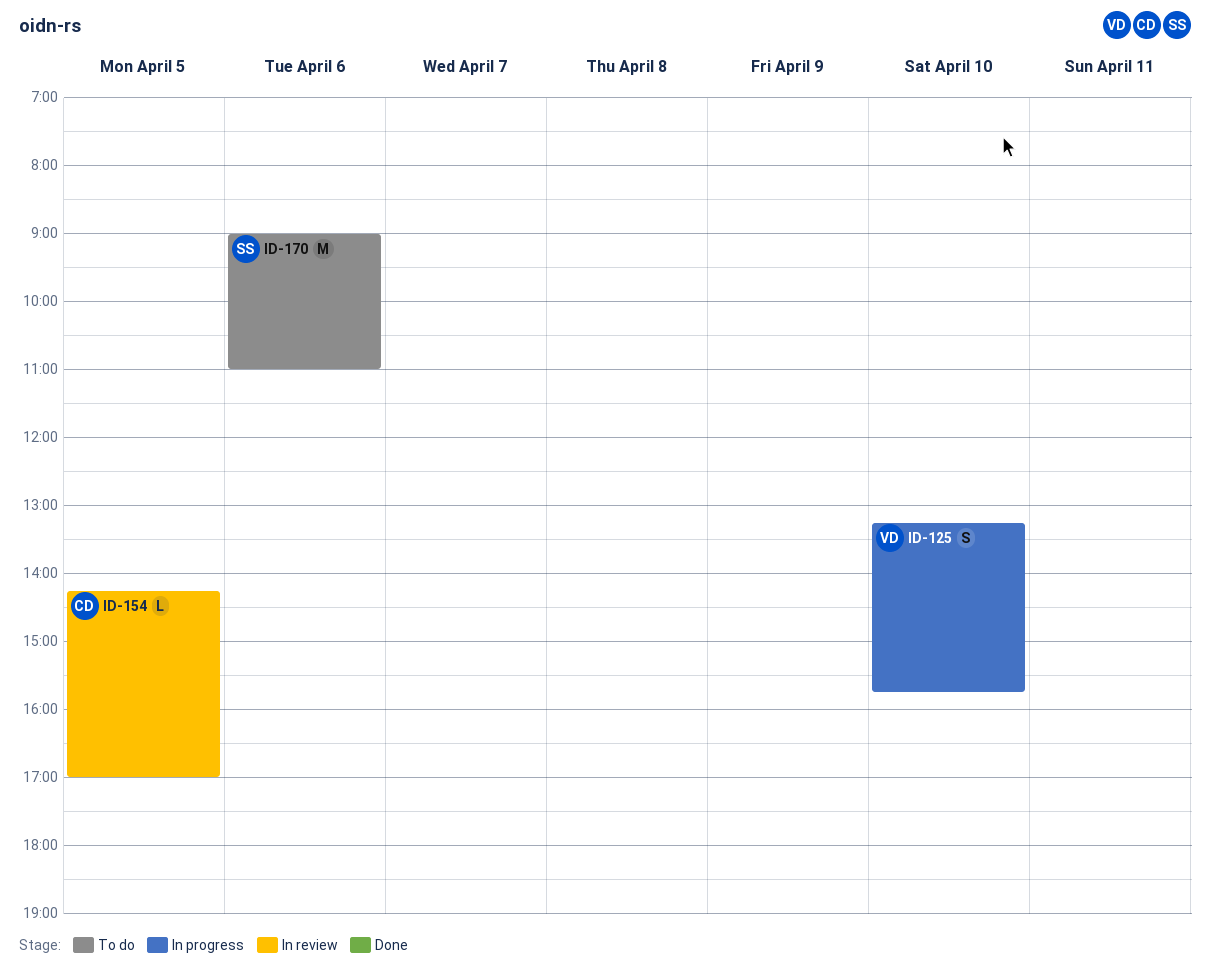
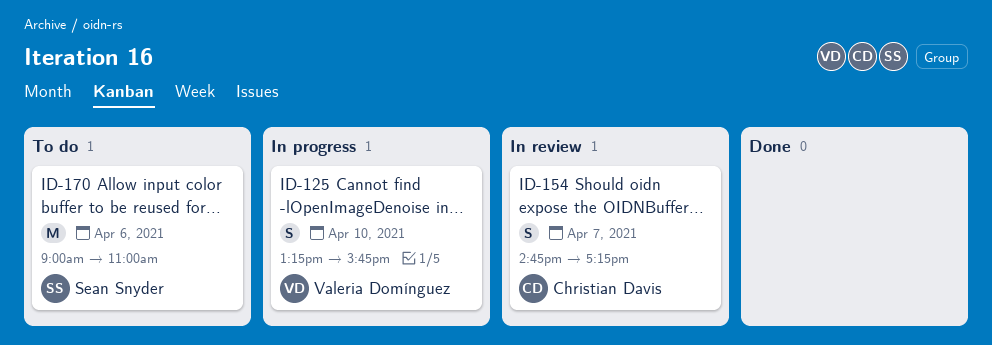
ID-154, estimate: L -> S
ID-154, day: Apr 5 -> Apr 7
ID-154, begins: 14:15 -> 14:45
ID-154, ends: 17:00 -> 17:15

